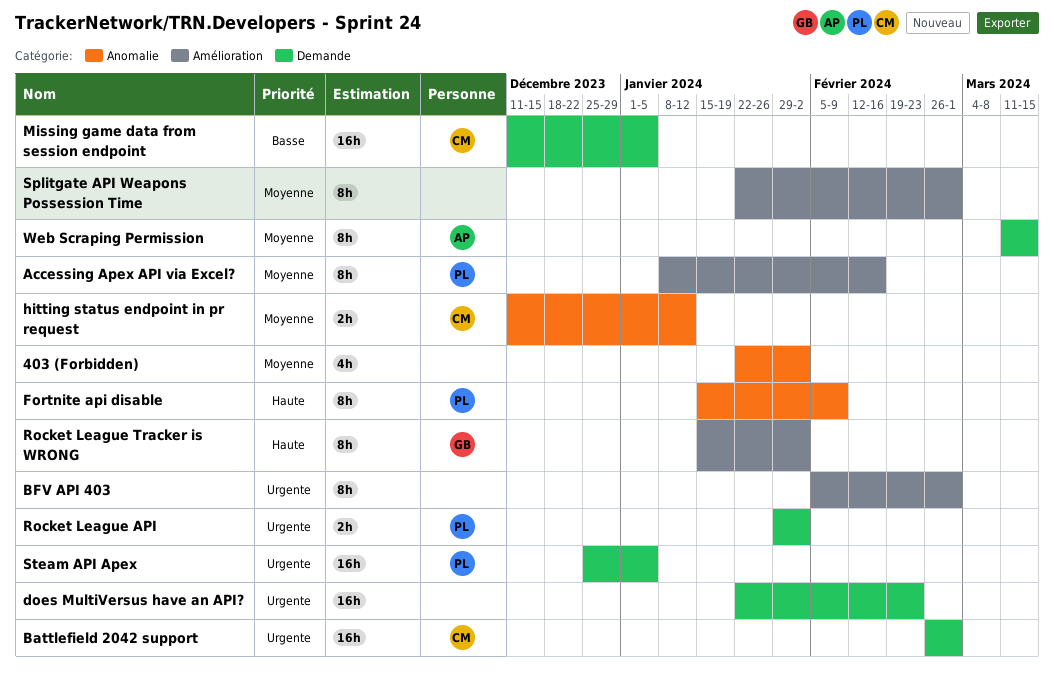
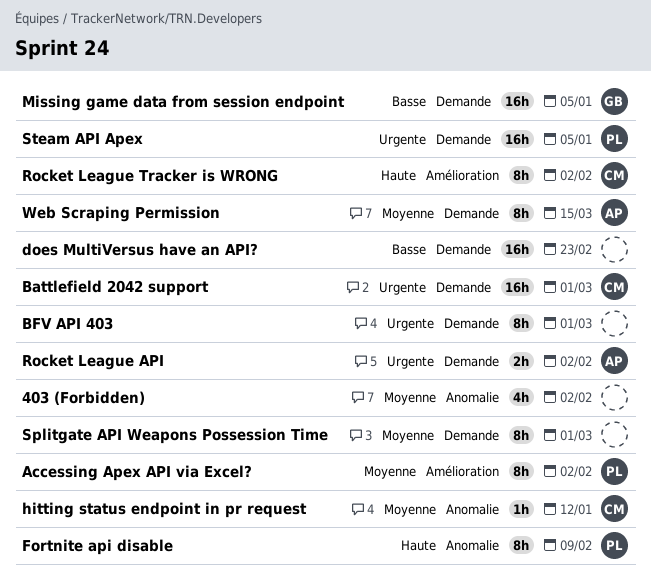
Accessing Apex API via Excel?, due: Feb 16 -> Feb 2
BFV API 403, label: Amélioration -> Demande
does MultiVersus have an API?, priority: Urgente -> Basse
hitting status endpoint in pr request, estimate: 2h -> 1h
Missing game data from session endpoint, owner: CM -> GB
Rocket League API, owner: PL -> AP
Rocket League Tracker is WRONG, owner: GB -> CM
Splitgate API Weapons Possession Time, label: Amélioration -> Demande

